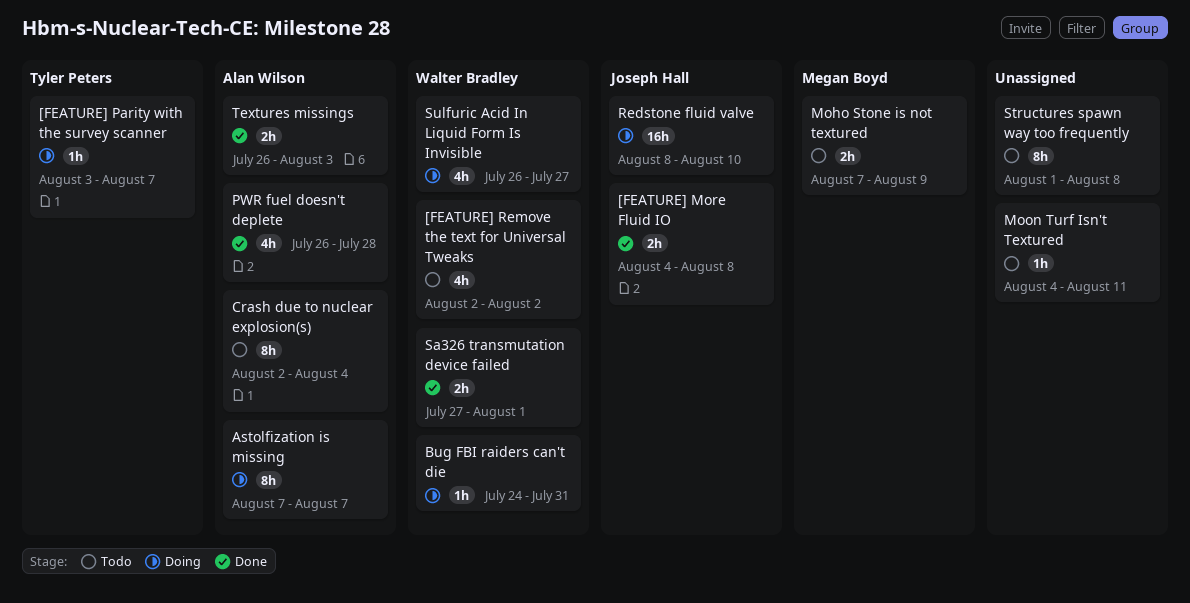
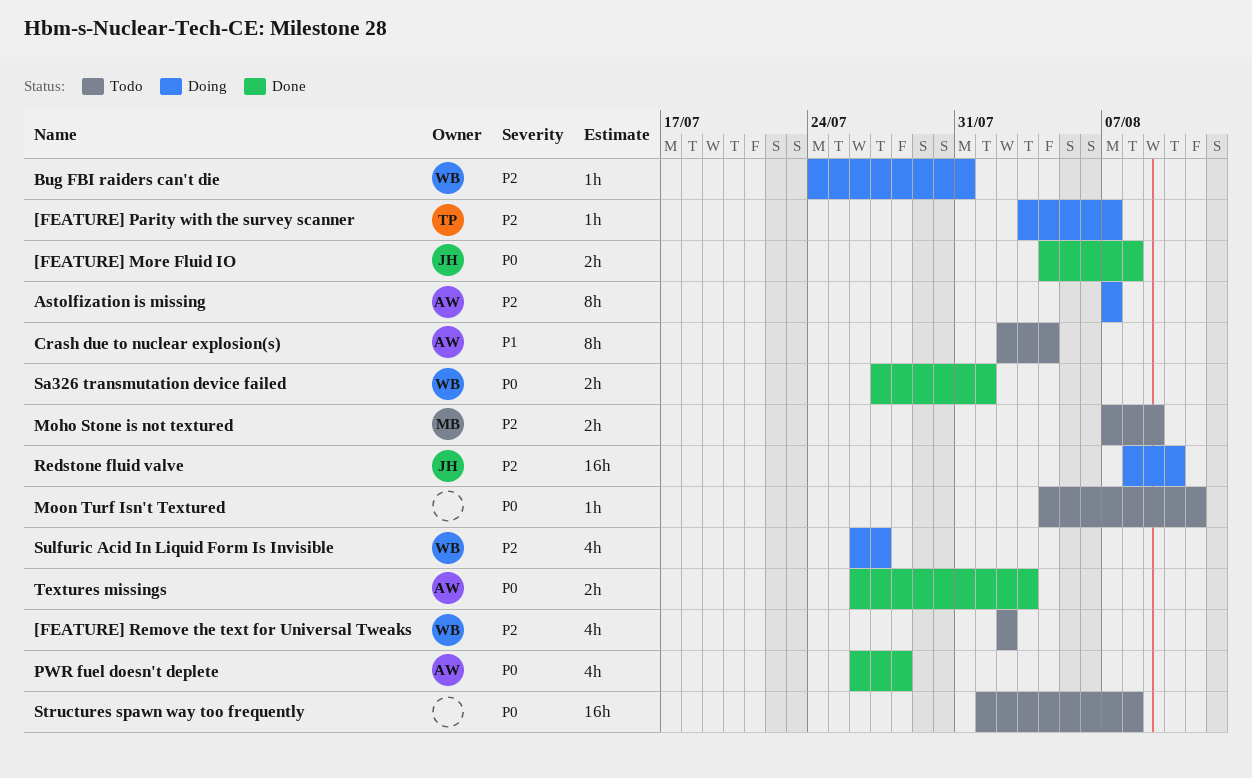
Structures spawn way too frequently, estimate: 8h -> 16h

